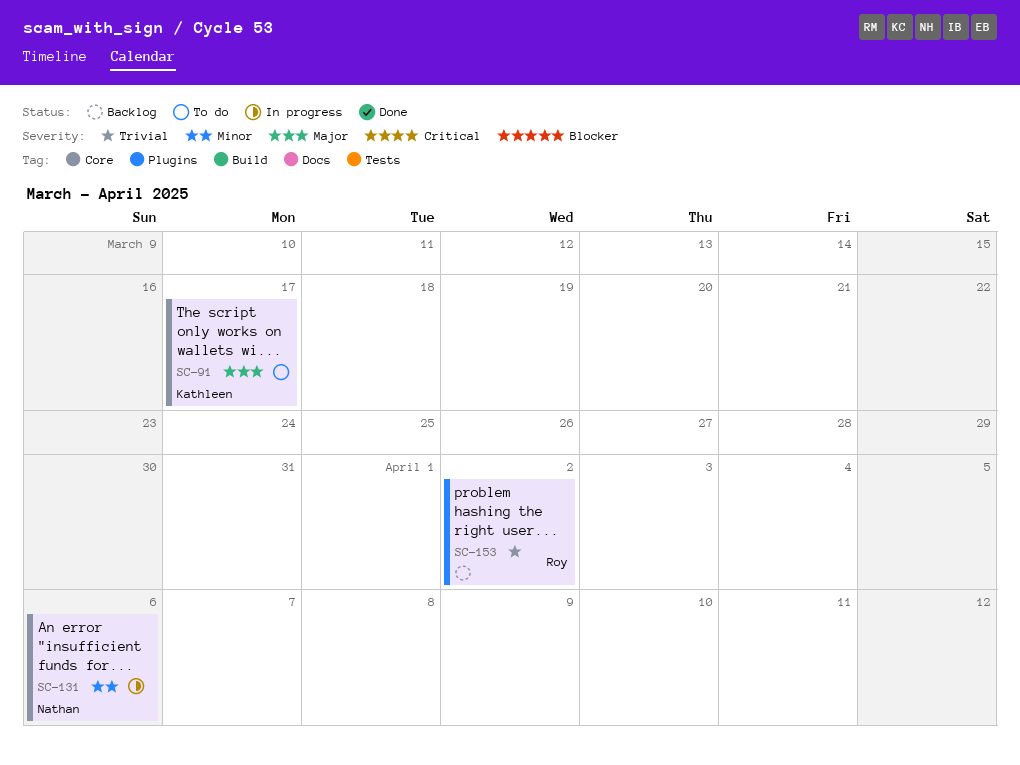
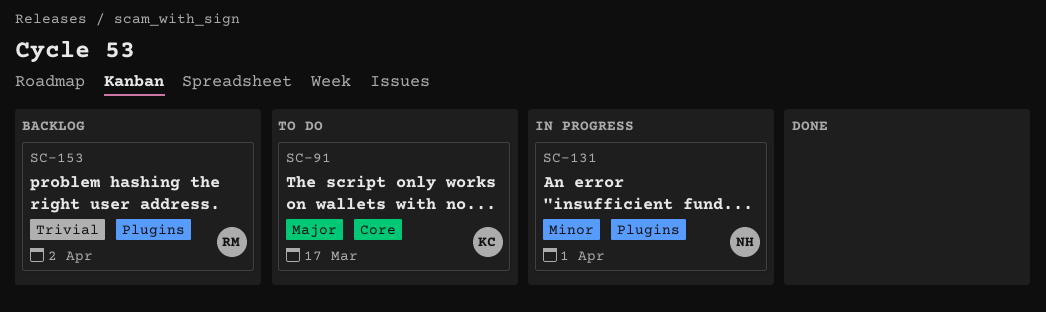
SC-131, label: Core -> Plugins
SC-131, due: Apr 6 -> Apr 1

